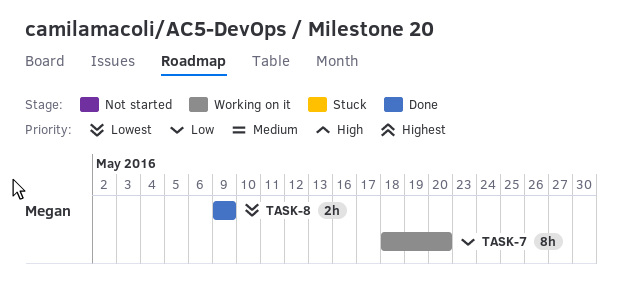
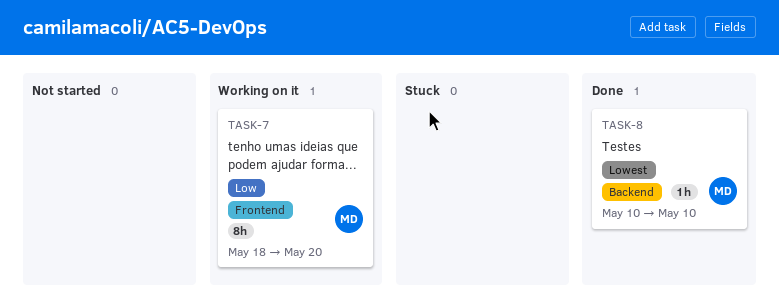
TASK-8, estimate: 2h -> 1h
TASK-8, start: May 9 -> May 10
TASK-8, due: May 9 -> May 10

